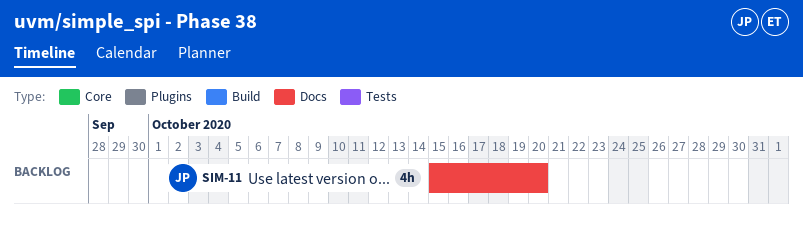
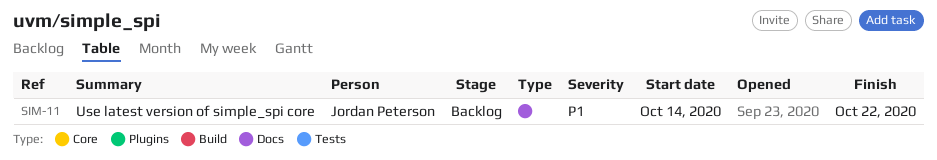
SIM-11, start: Oct 15 -> Oct 14
SIM-11, due: Oct 20 -> Oct 22

